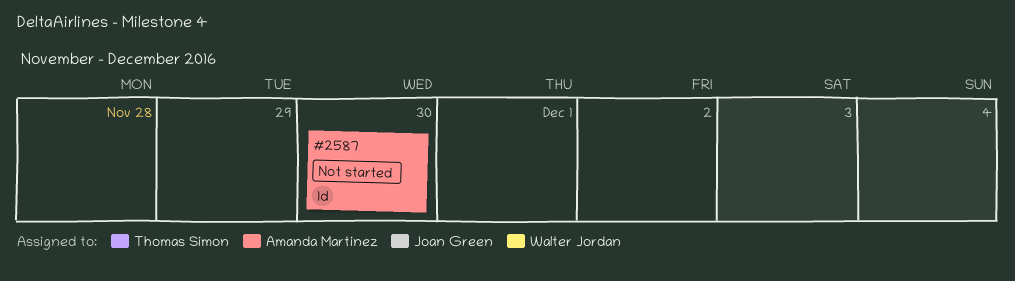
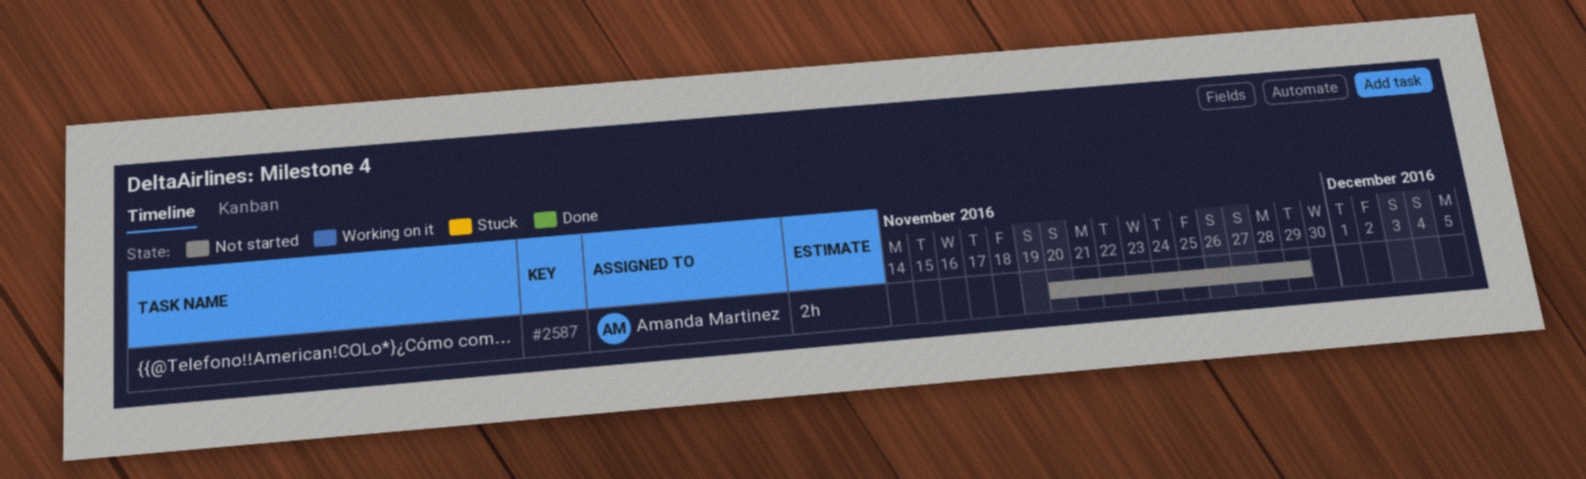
#2587, estimate: 1d -> 2h
#2587, due: Nov 30 -> Nov 29

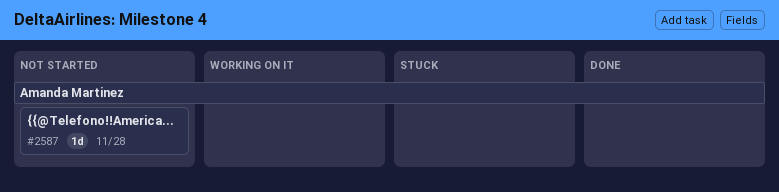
#2587, estimate: 2h -> 1d
#2587, due: Nov 29 -> Nov 28

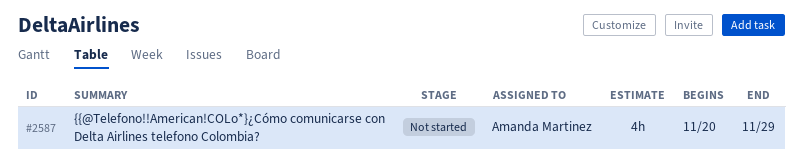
#2587, estimate: 1d -> 4h
#2587, due: Nov 28 -> Nov 29

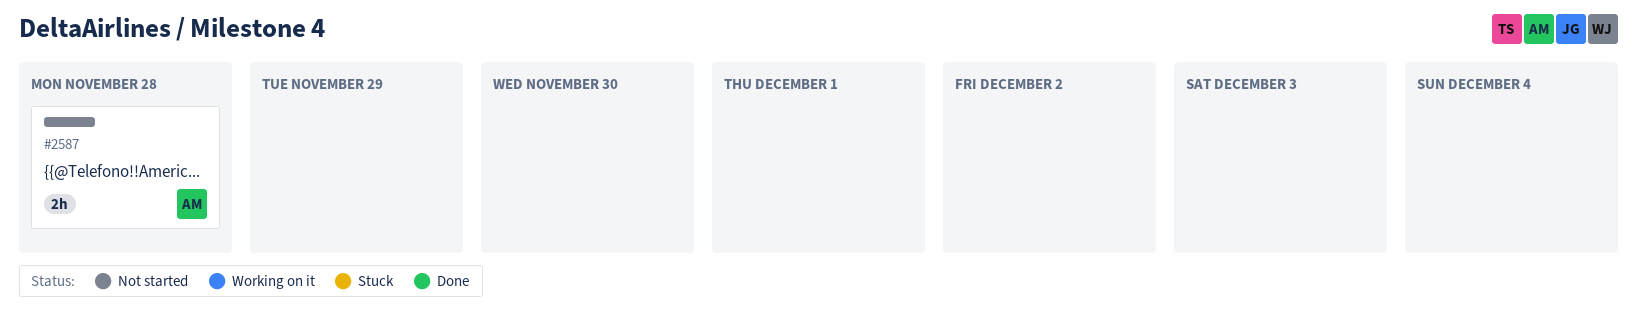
#2587, estimate: 4h -> 2h
#2587, due: Nov 29 -> Nov 28

